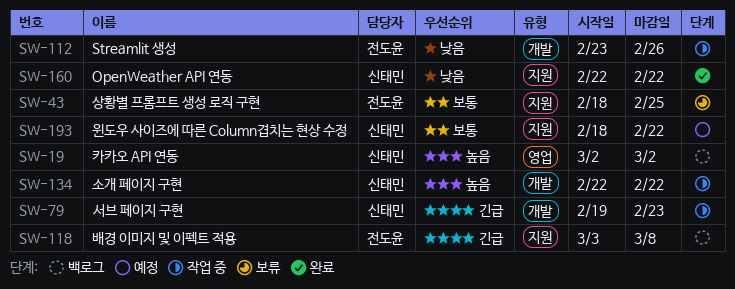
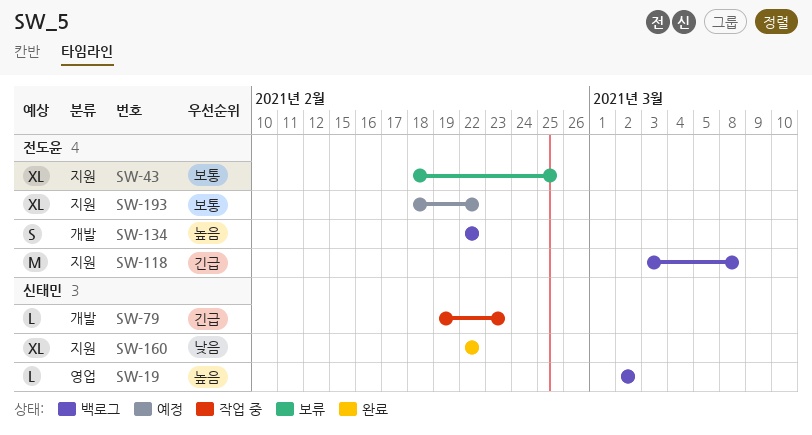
SW-112: present -> none
SW-134, status: 작업 중 -> 백로그
SW-134, owner: 신태민 -> 전도윤
SW-193, owner: 신태민 -> 전도윤

